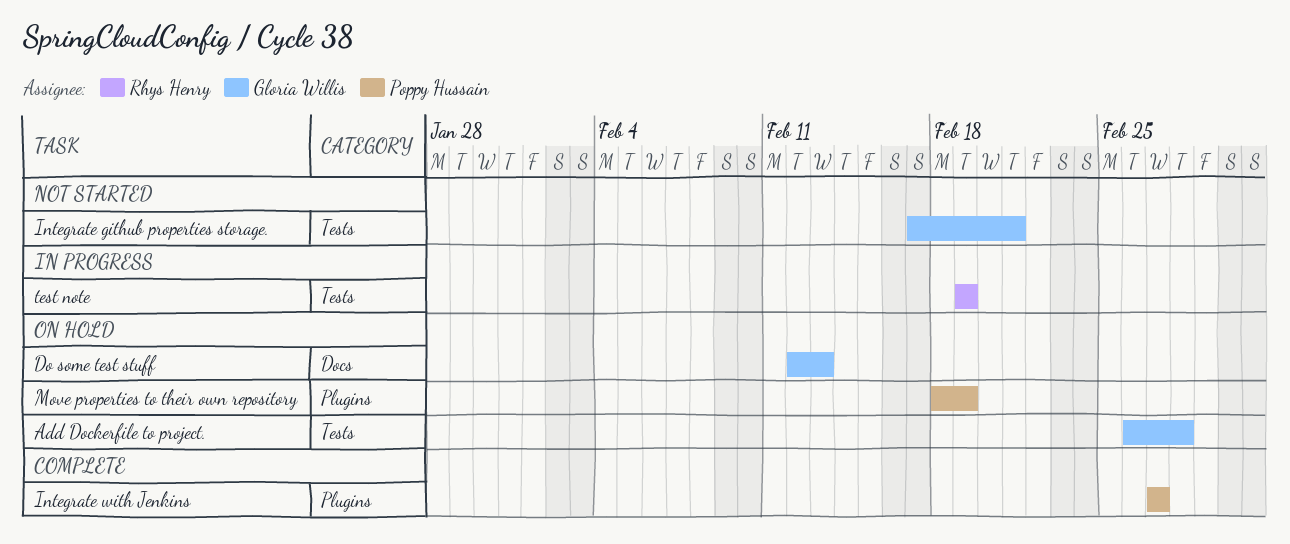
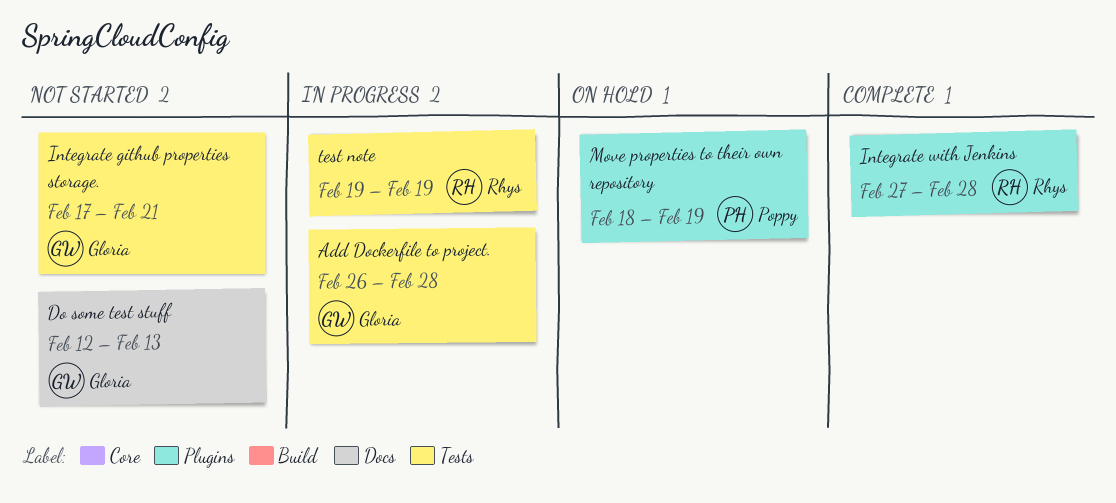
Add Dockerfile to project., status: On hold -> In progress
Do some test stuff, status: On hold -> Not started
Integrate with Jenkins, owner: Poppy Hussain -> Rhys Henry
Integrate with Jenkins, due: Feb 27 -> Feb 28

